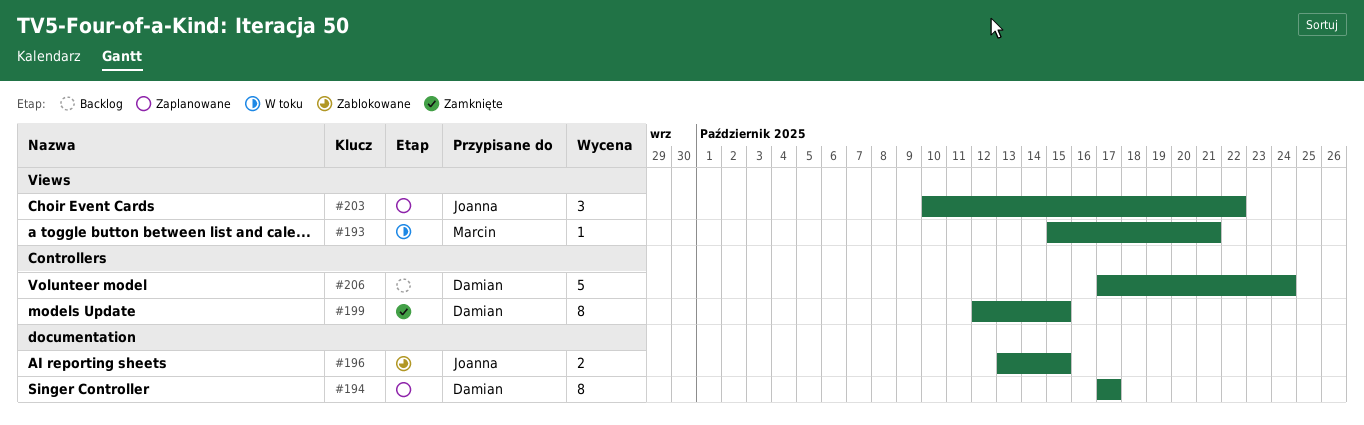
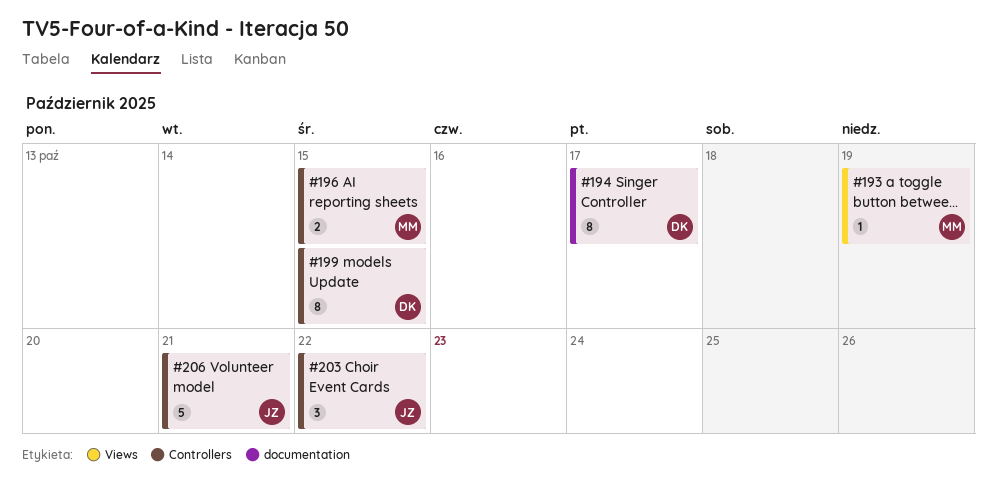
#193, due: Oct 21 -> Oct 19
#196, owner: Joanna -> Marcin
#196, label: documentation -> Controllers
#203, label: Views -> Controllers
#206, owner: Damian -> Joanna
#206, due: Oct 24 -> Oct 21

